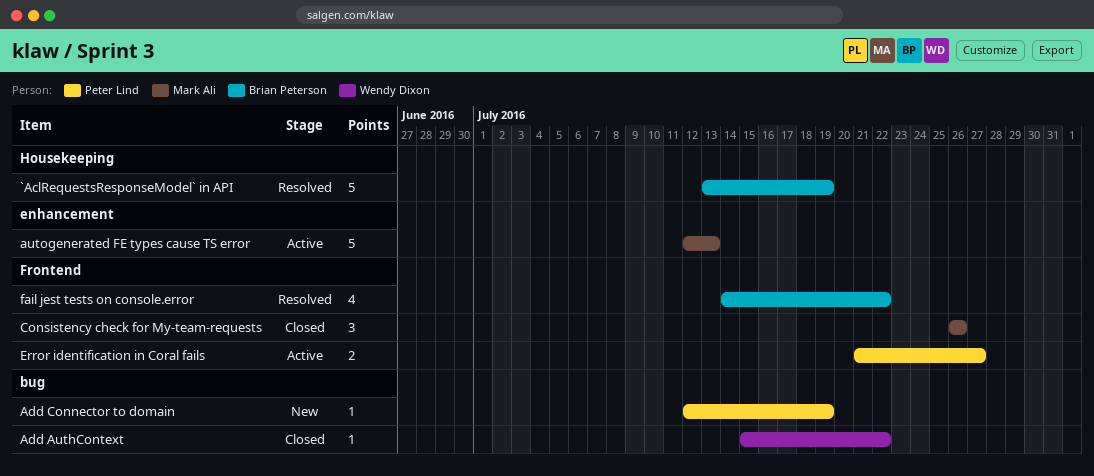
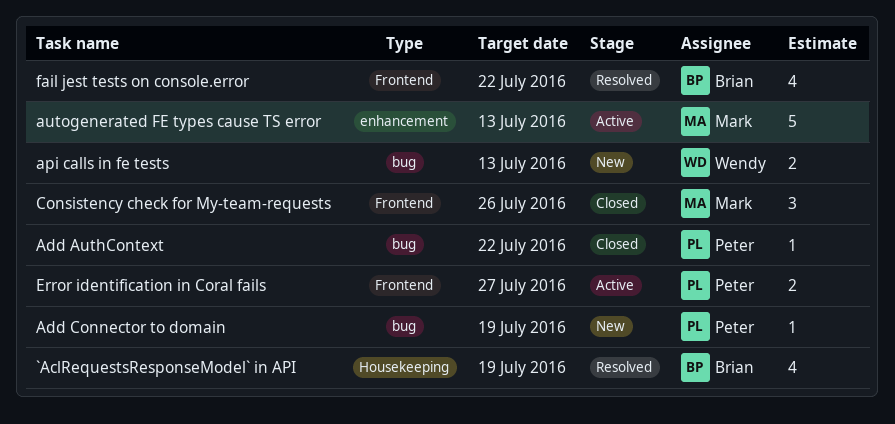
`AclRequestsResponseModel` in API, estimate: 5 -> 4
Add AuthContext, owner: Wendy Dixon -> Peter Lind
api calls in fe tests: none -> present

